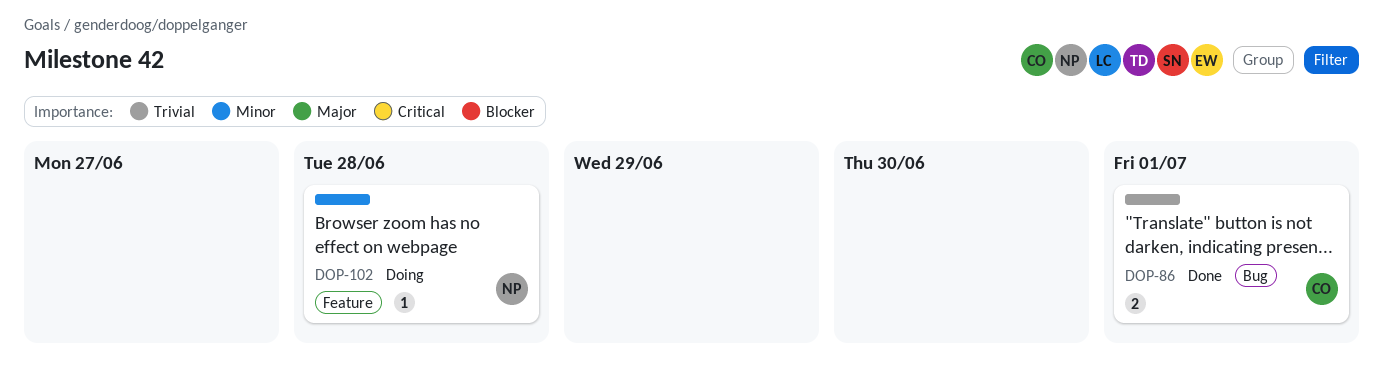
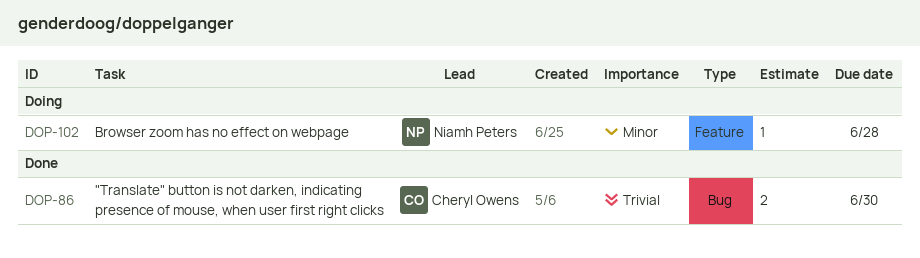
DOP-86, due: Jul 1 -> Jun 30

